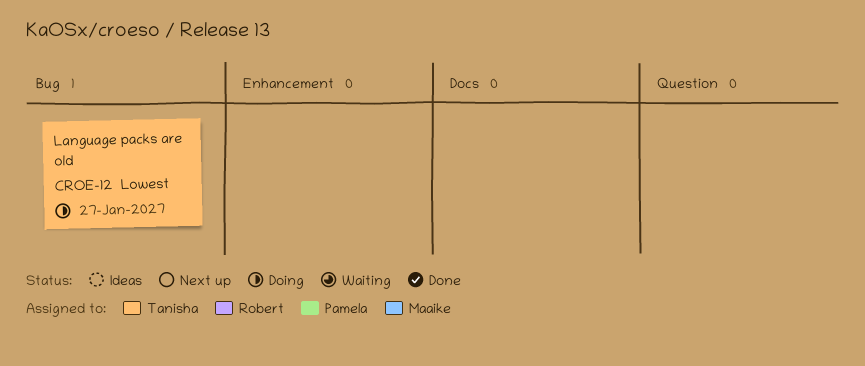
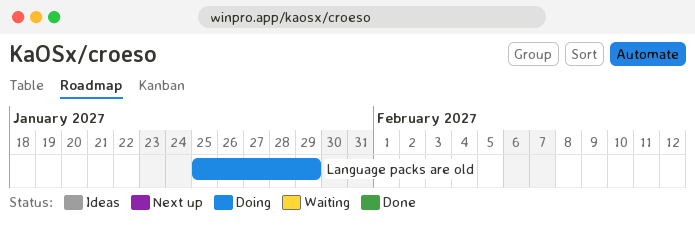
Language packs are old, due: Jan 27 -> Jan 29

